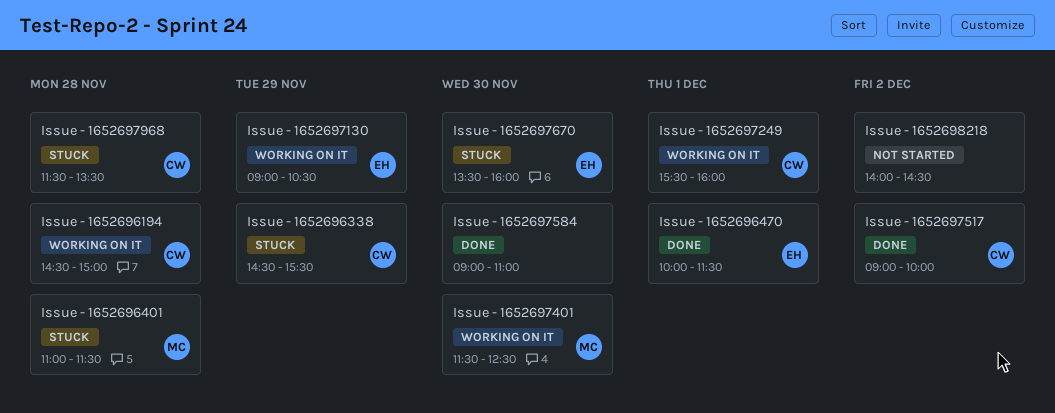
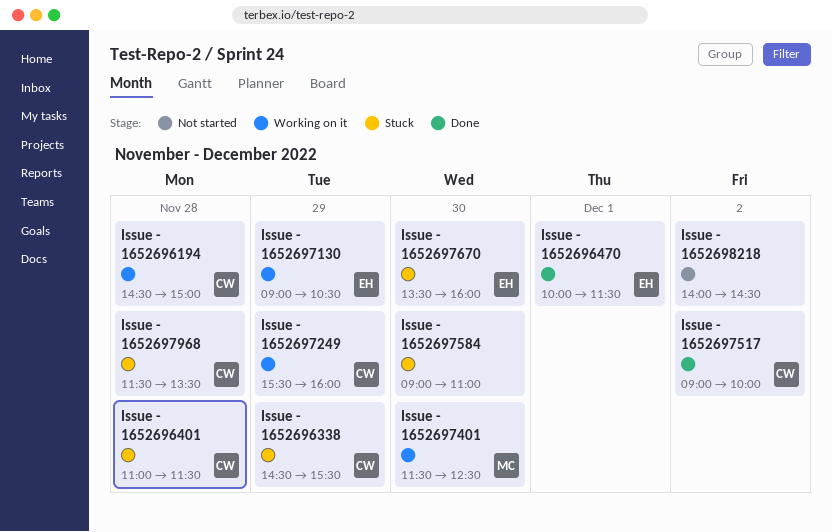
Issue - 1652696401, owner: MC -> CW
Issue - 1652697249, day: Dec 1 -> Nov 29
Issue - 1652697584, status: Done -> Stuck

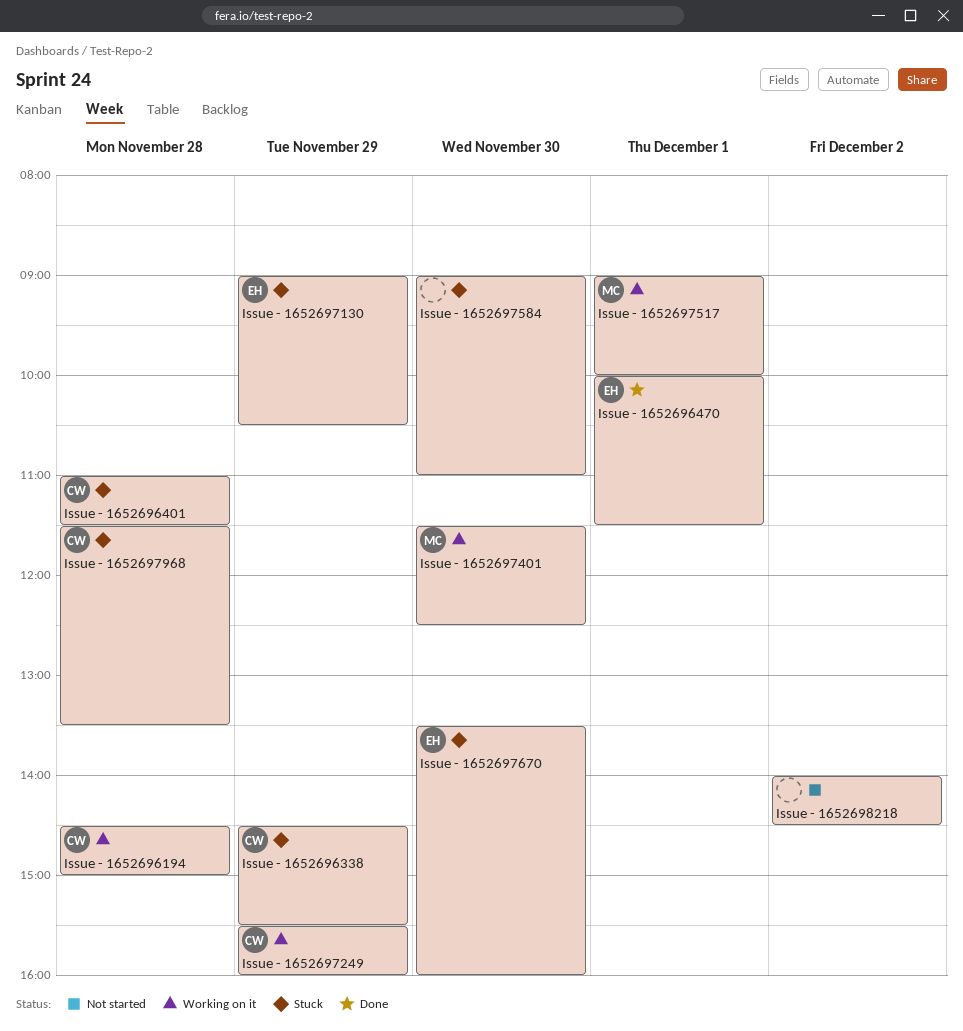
Issue - 1652697130, status: Working on it -> Stuck
Issue - 1652697517, status: Done -> Working on it
Issue - 1652697517, owner: CW -> MC
Issue - 1652697517, day: Dec 2 -> Dec 1

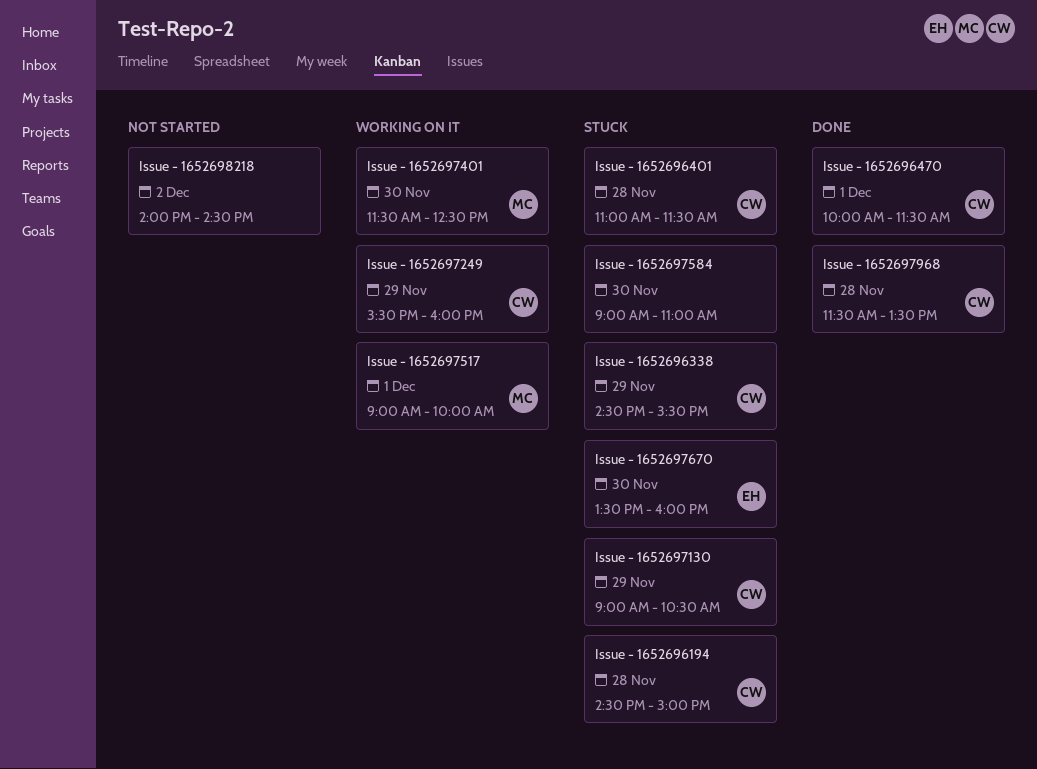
Issue - 1652696194, status: Working on it -> Stuck
Issue - 1652696470, owner: EH -> CW
Issue - 1652697130, owner: EH -> CW
Issue - 1652697968, status: Stuck -> Done

